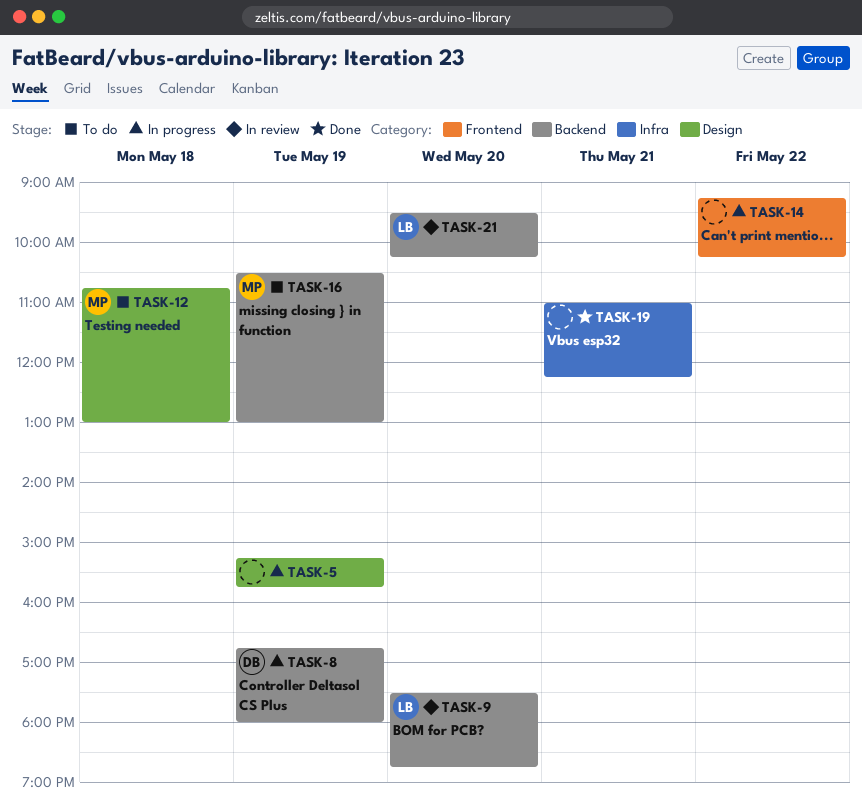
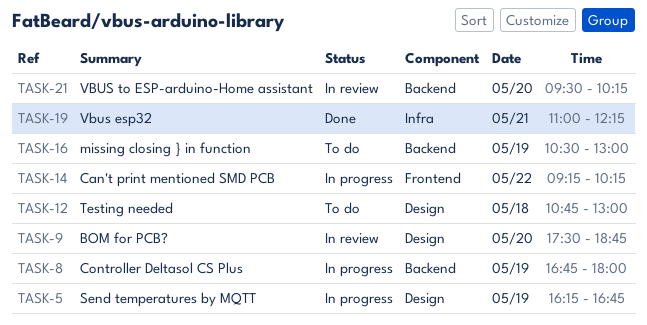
TASK-5, begins: 15:15 -> 16:15
TASK-5, ends: 15:45 -> 16:45
TASK-9, label: Backend -> Design

